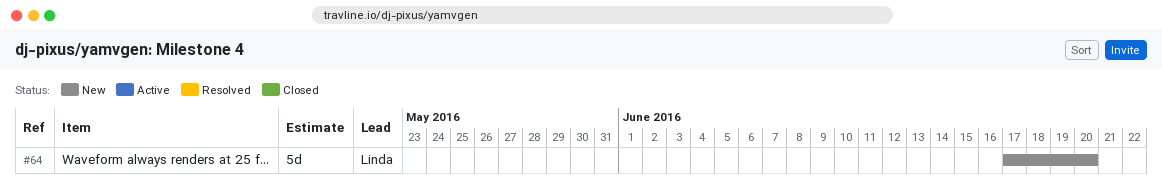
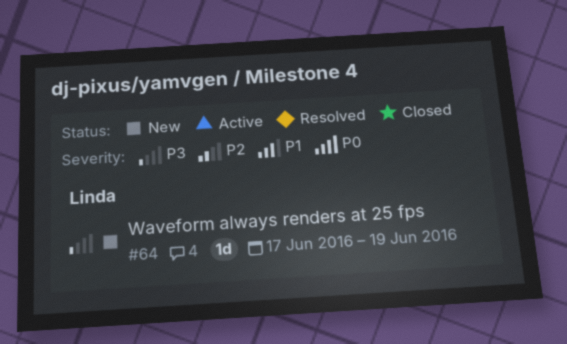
#64, estimate: 5d -> 1d
#64, due: Jun 20 -> Jun 19

